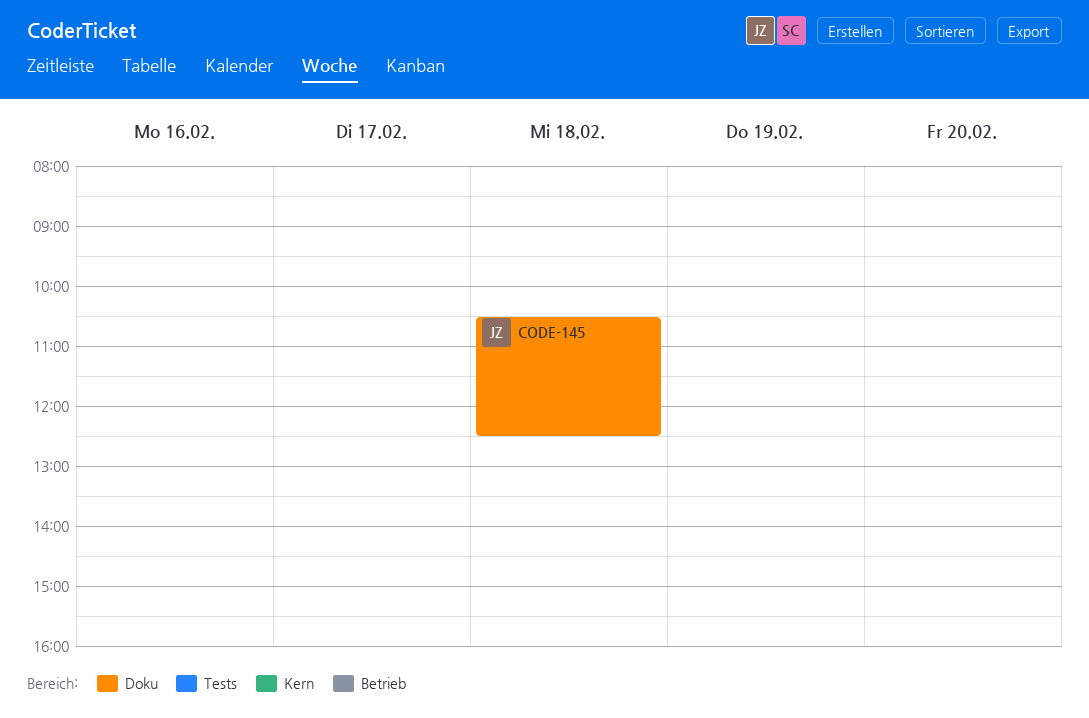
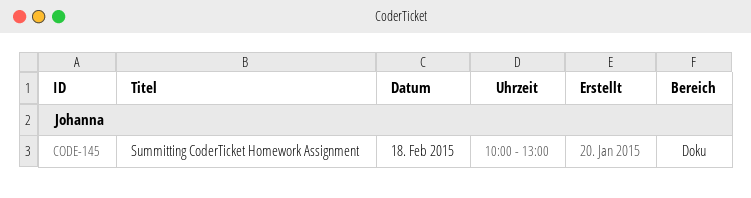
CODE-145, begins: 10:30 -> 10:00
CODE-145, ends: 12:30 -> 13:00

